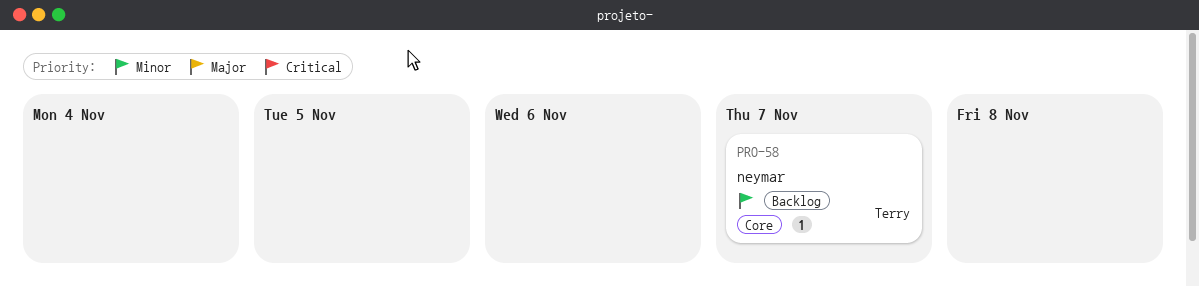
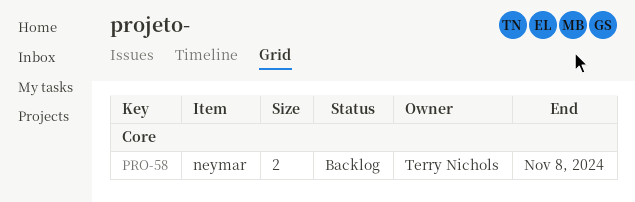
PRO-58, estimate: 1 -> 2
PRO-58, due: Nov 7 -> Nov 8

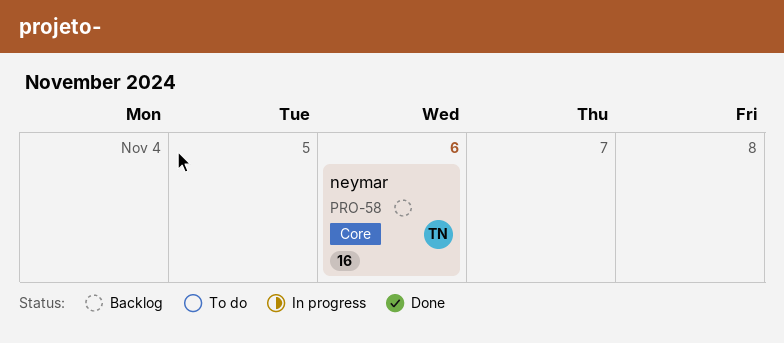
PRO-58, estimate: 2 -> 16
PRO-58, due: Nov 8 -> Nov 6

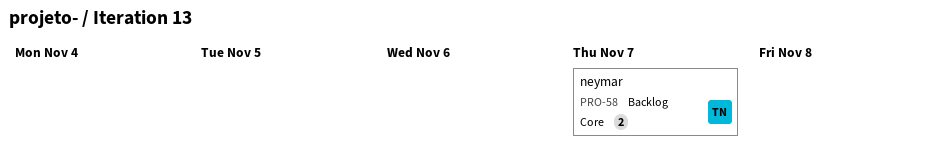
PRO-58, estimate: 16 -> 2
PRO-58, due: Nov 6 -> Nov 7

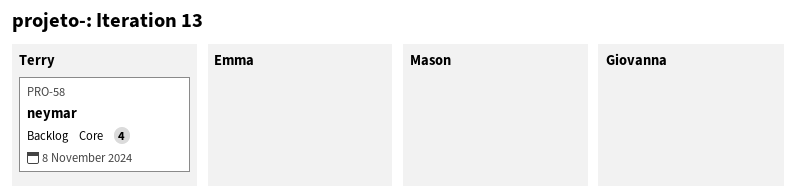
PRO-58, estimate: 2 -> 4
PRO-58, due: Nov 7 -> Nov 8

